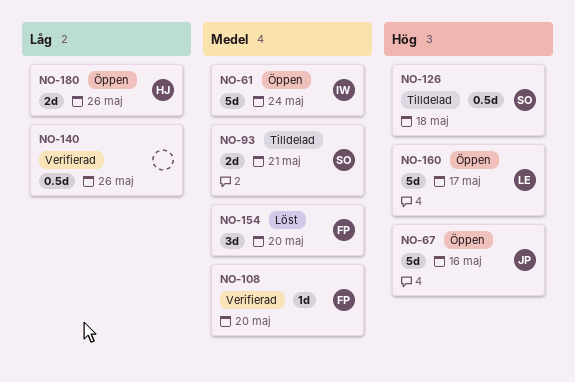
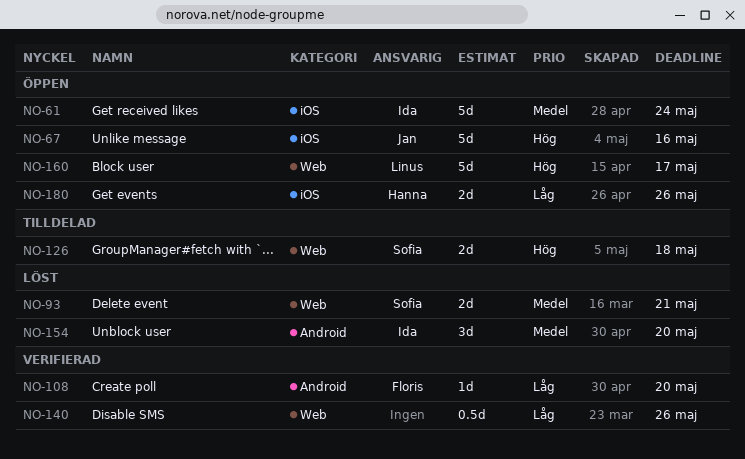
NO-93, status: Tilldelad -> Löst
NO-108, priority: Medel -> Låg
NO-126, estimate: 0.5d -> 2d
NO-154, owner: Floris -> Ida

